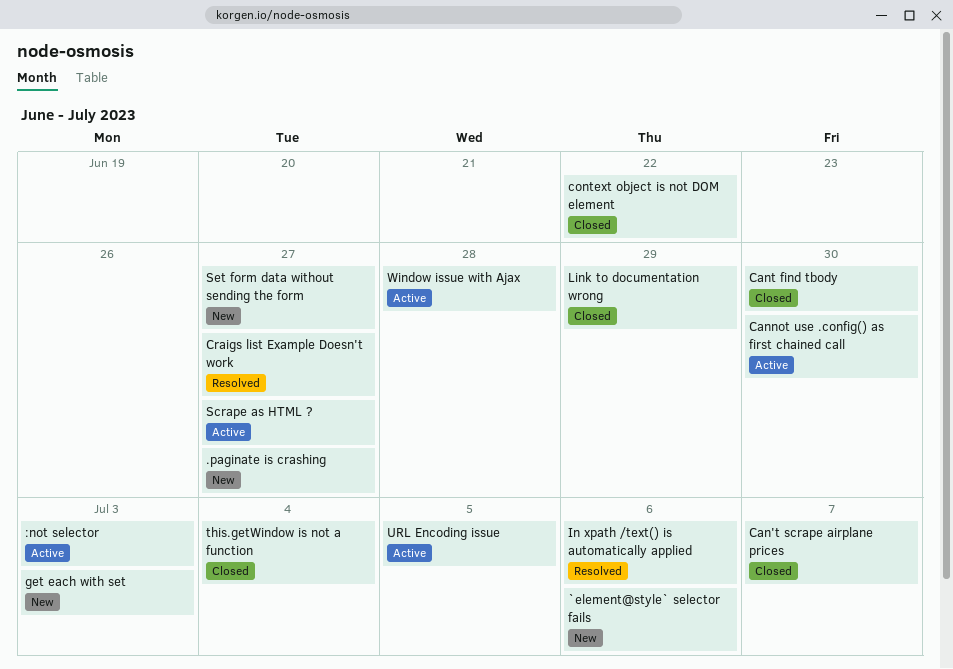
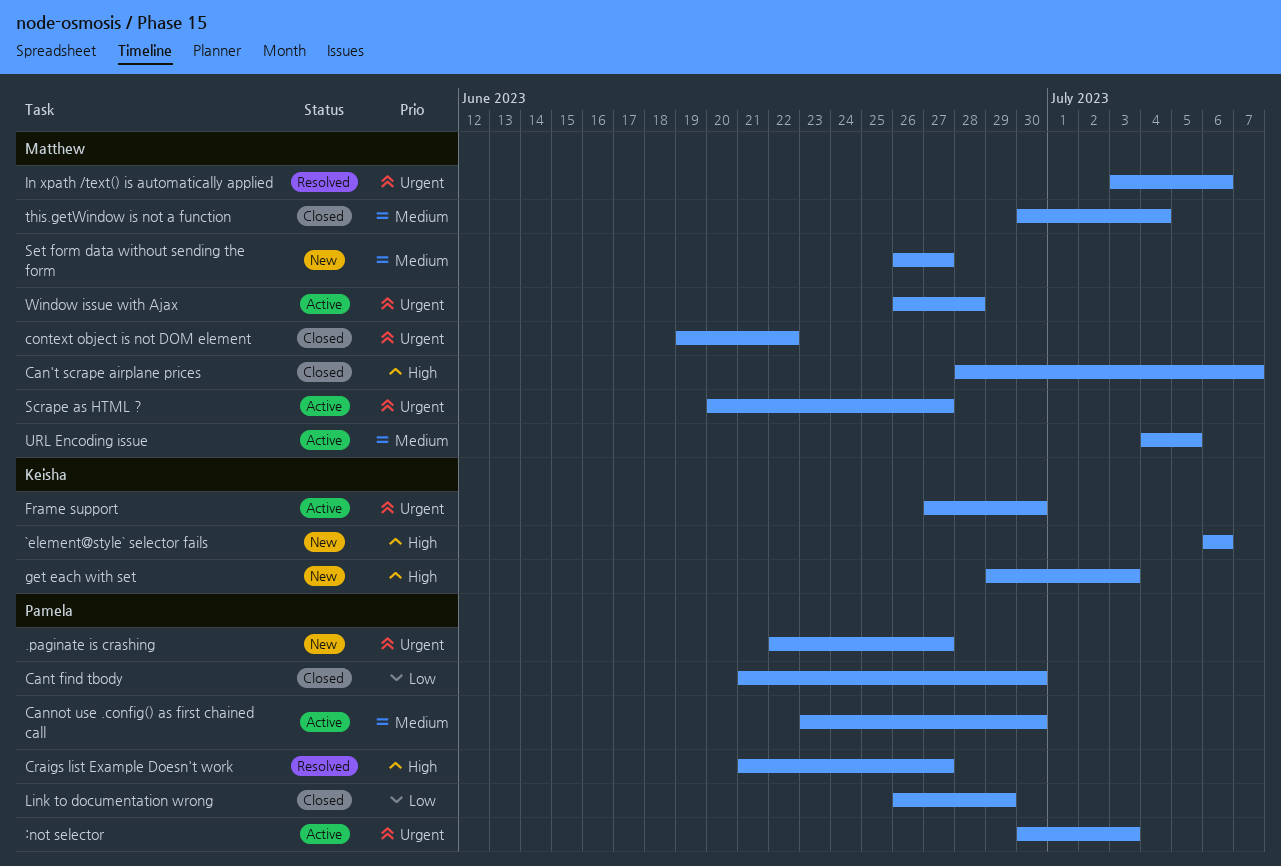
Frame support: none -> present

